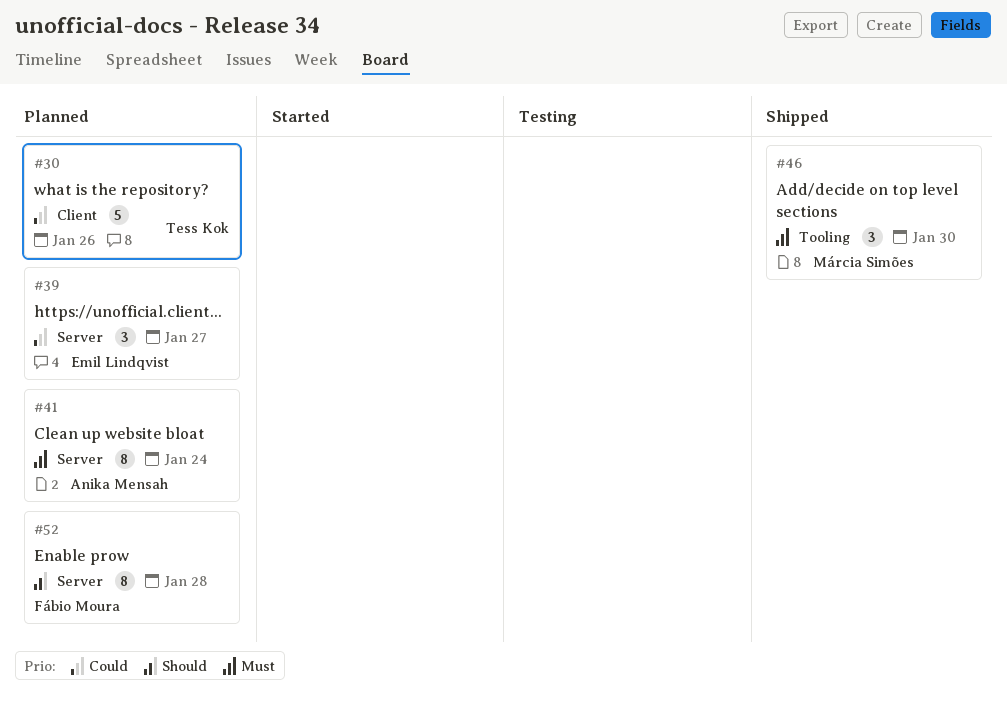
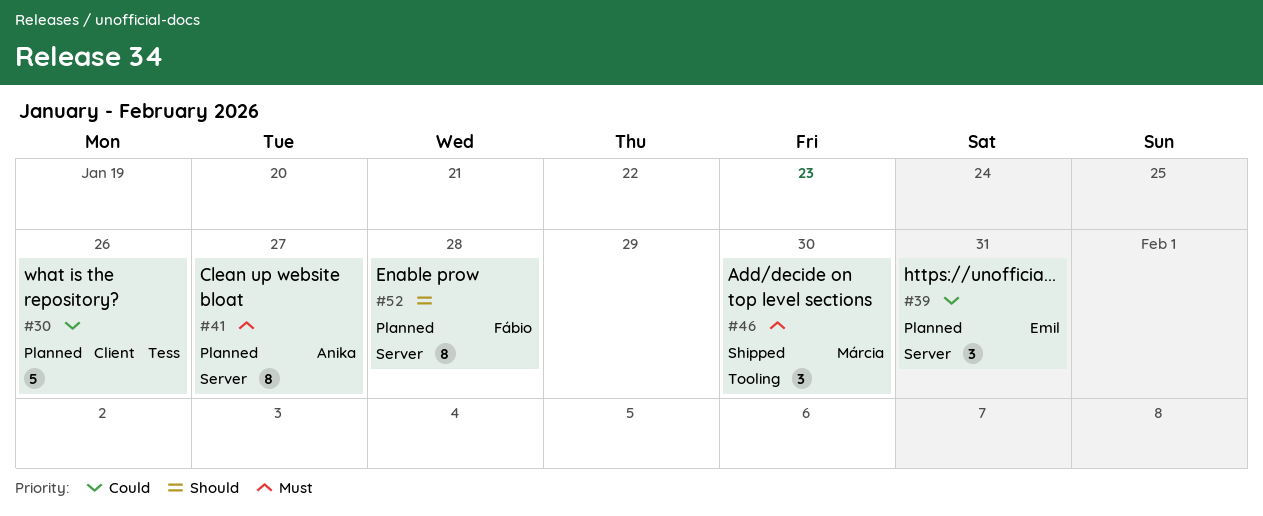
#39, due: Jan 27 -> Jan 31
#41, due: Jan 24 -> Jan 27

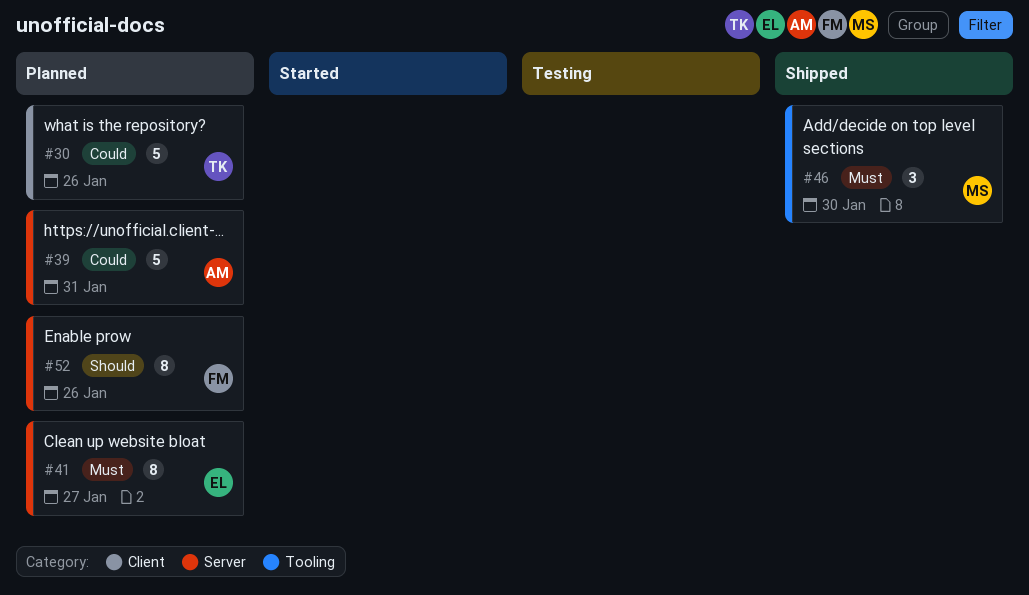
#39, owner: Emil -> Anika
#39, estimate: 3 -> 5
#41, owner: Anika -> Emil
#52, due: Jan 28 -> Jan 26

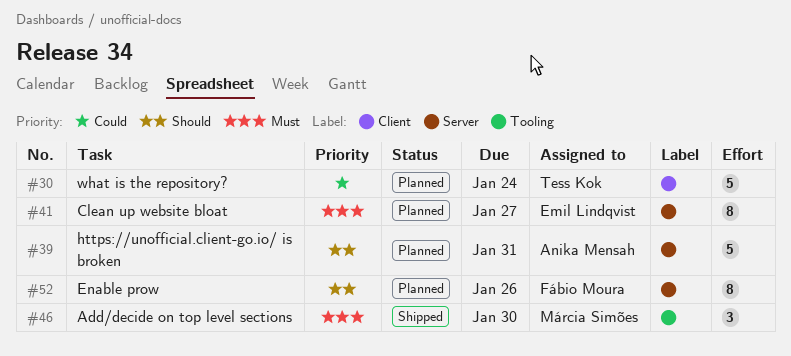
#30, due: Jan 26 -> Jan 24
#39, priority: Could -> Should

